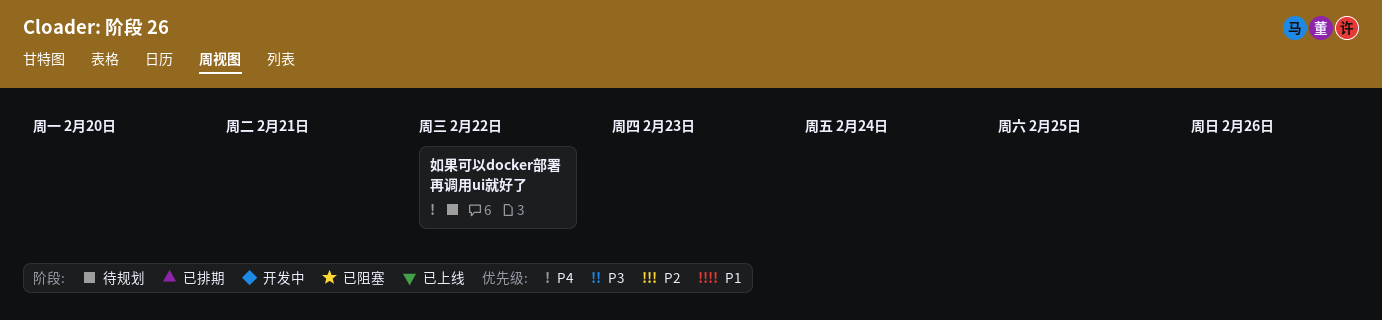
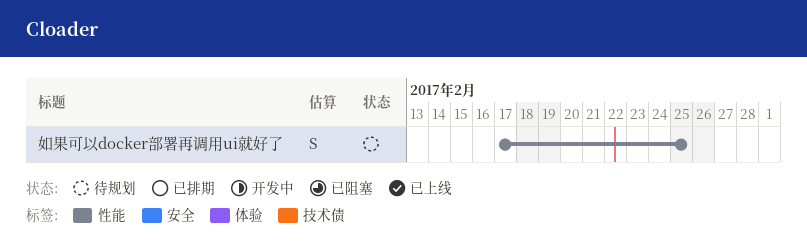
如果可以docker部署再调用ui就好了, due: Feb 22 -> Feb 25

